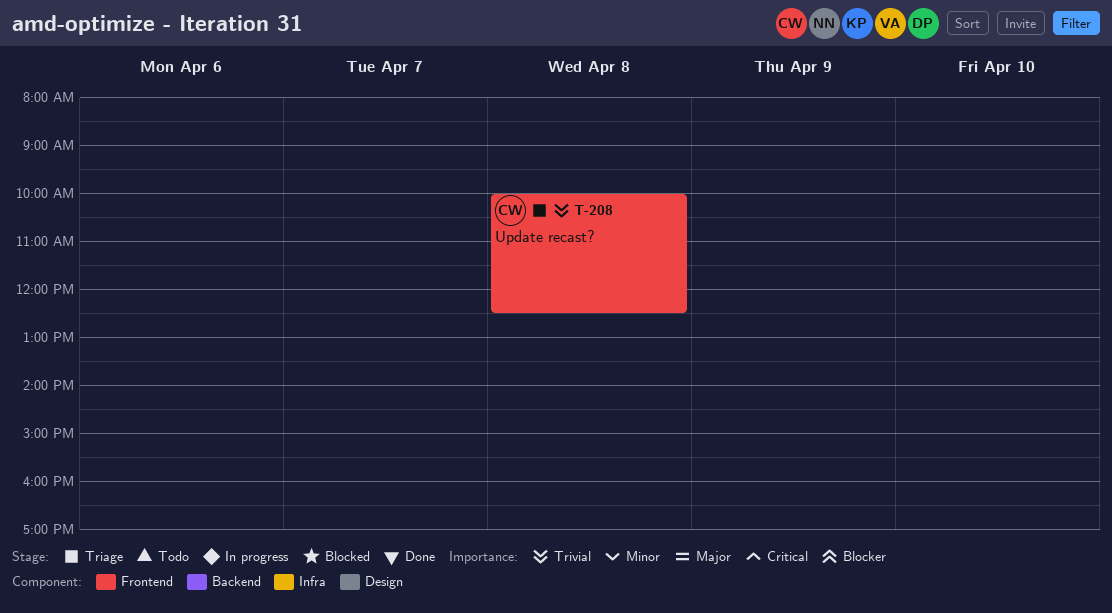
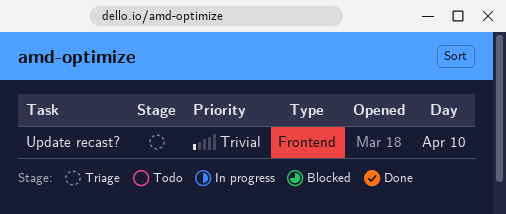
Update recast?, day: Apr 8 -> Apr 10

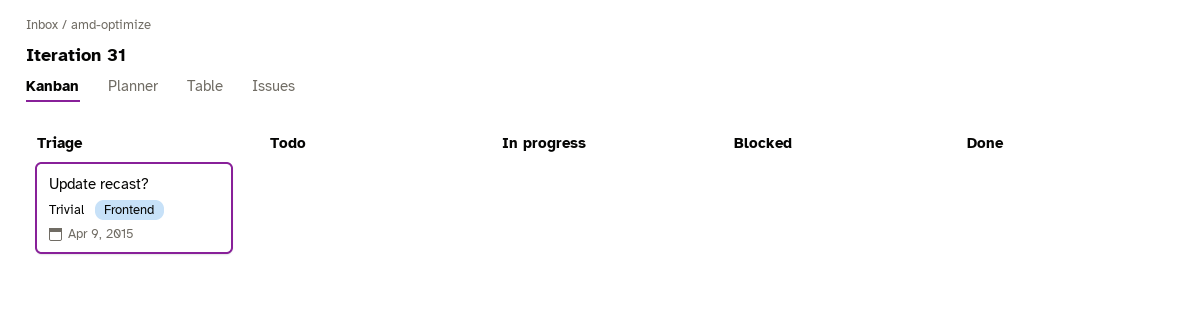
Update recast?, day: Apr 10 -> Apr 9

